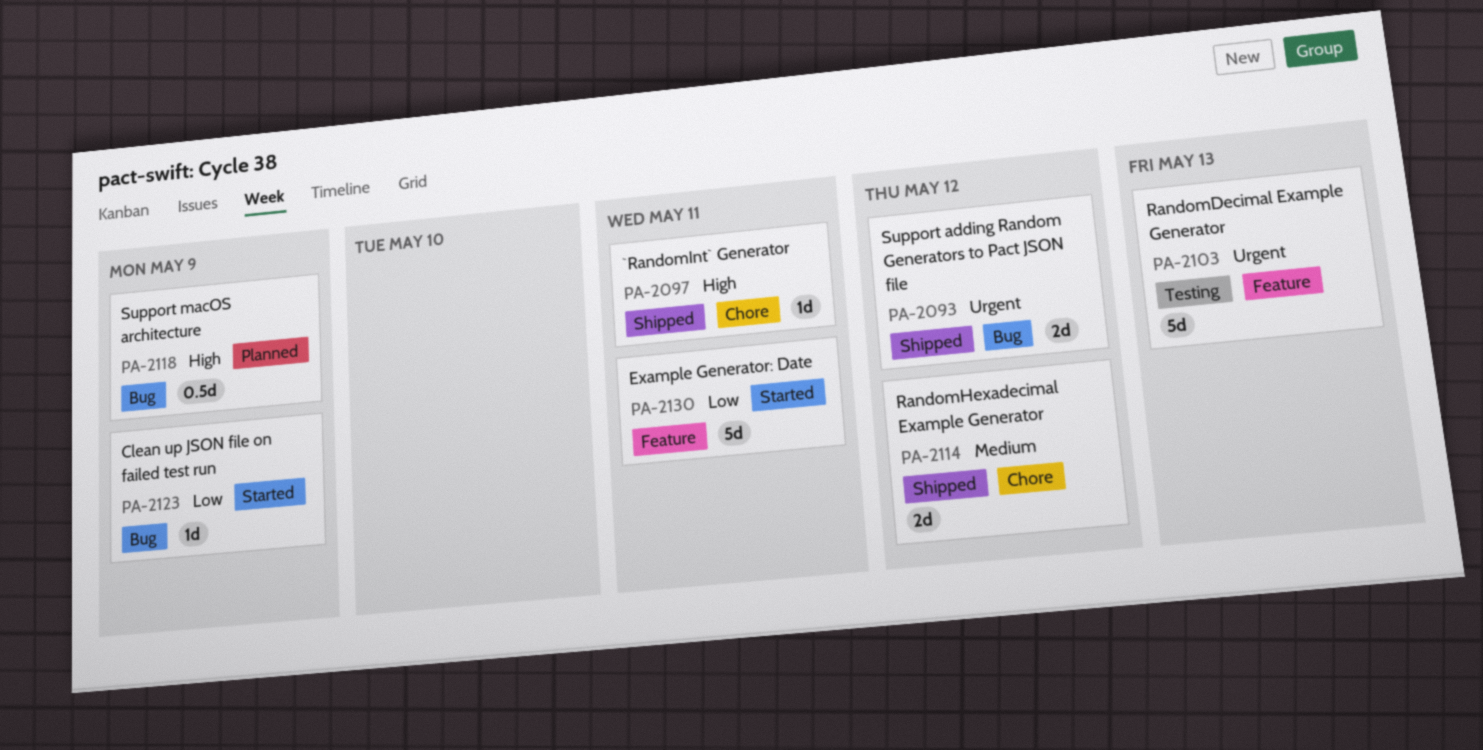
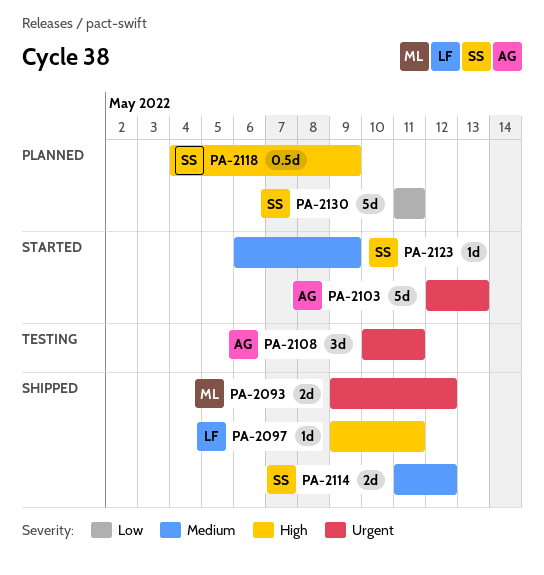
PA-2103, status: Testing -> Started
PA-2108: none -> present
PA-2123, priority: Low -> Medium
PA-2130, status: Started -> Planned

